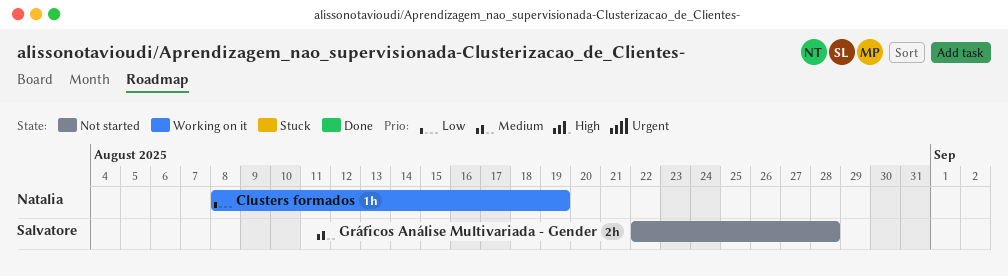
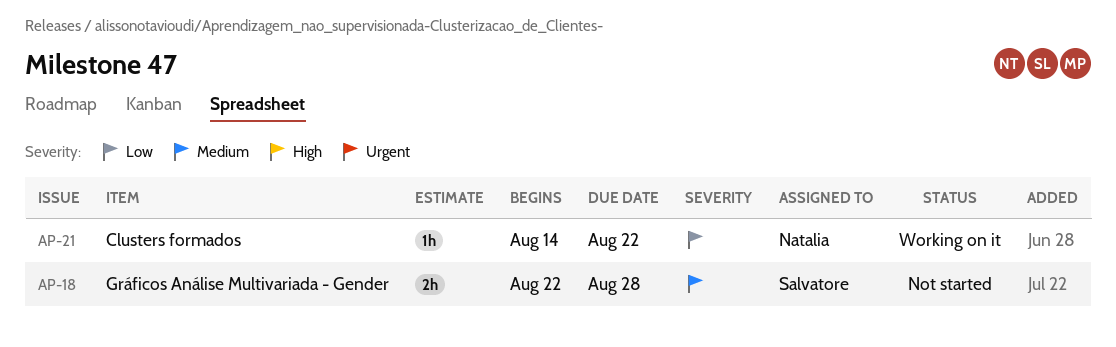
Clusters formados, start: Aug 8 -> Aug 14
Clusters formados, due: Aug 19 -> Aug 22

